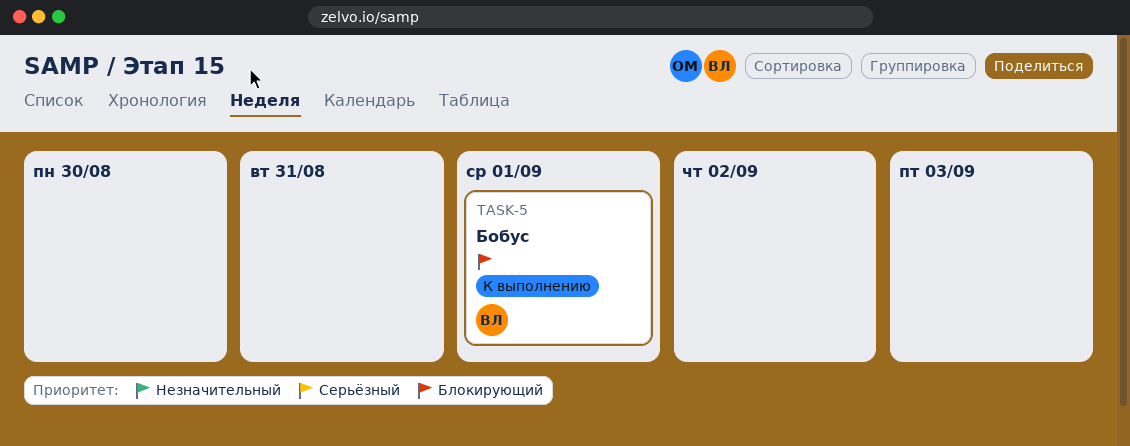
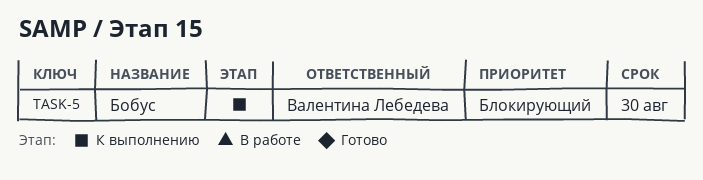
TASK-5, due: Sep 1 -> Aug 30

